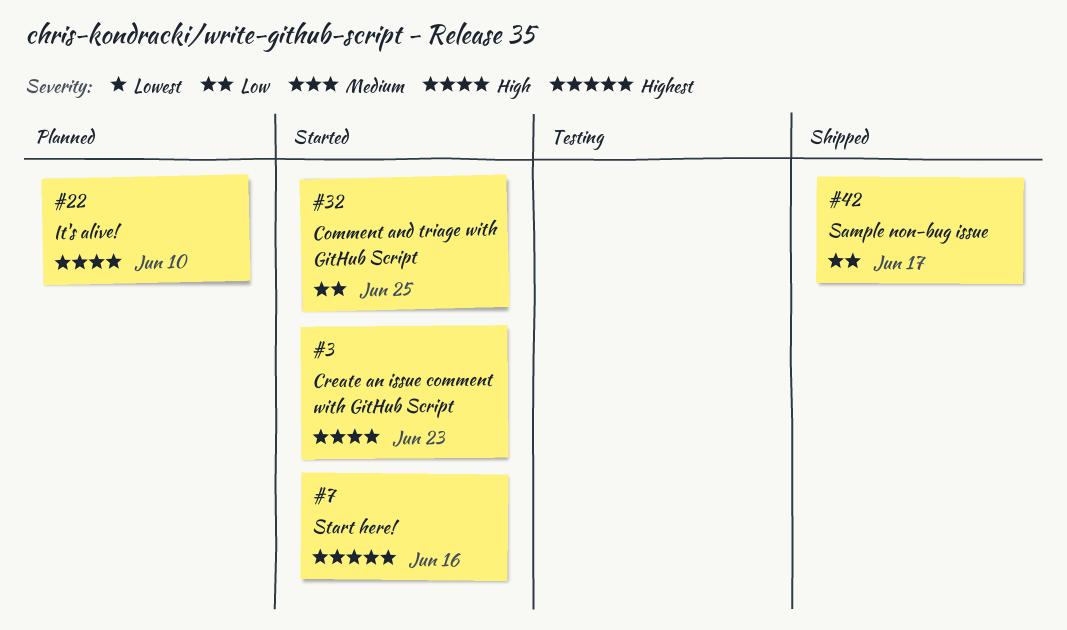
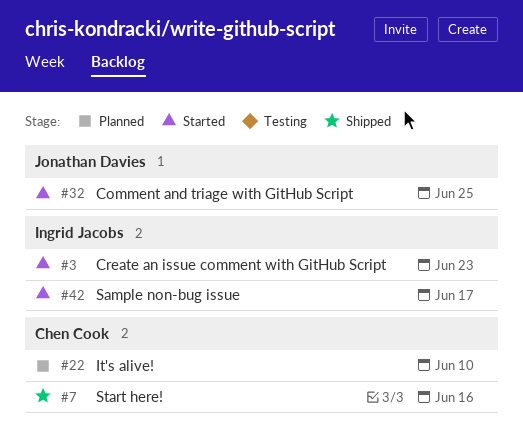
#7, status: Started -> Shipped
#42, status: Shipped -> Started

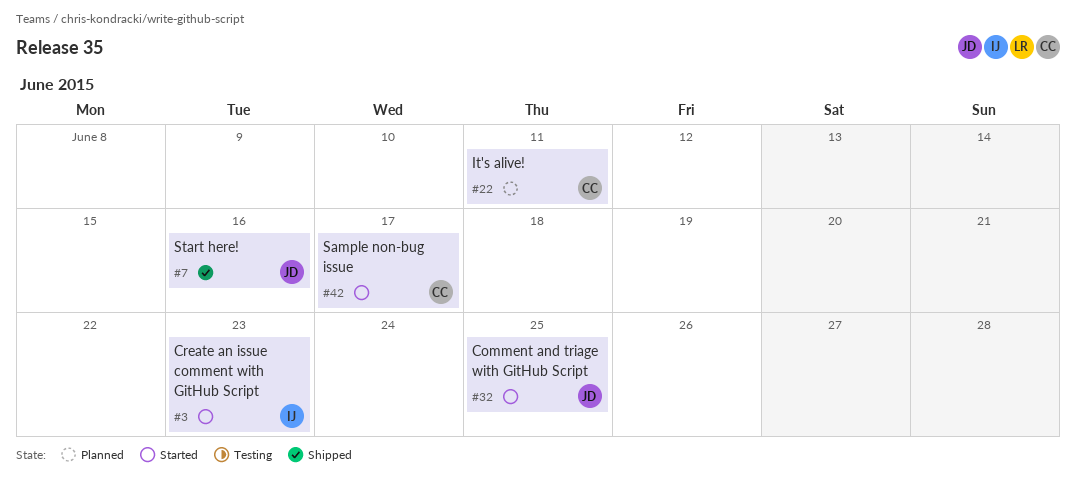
#7, owner: Chen Cook -> Jonathan Davies
#22, due: Jun 10 -> Jun 11
#42, owner: Ingrid Jacobs -> Chen Cook

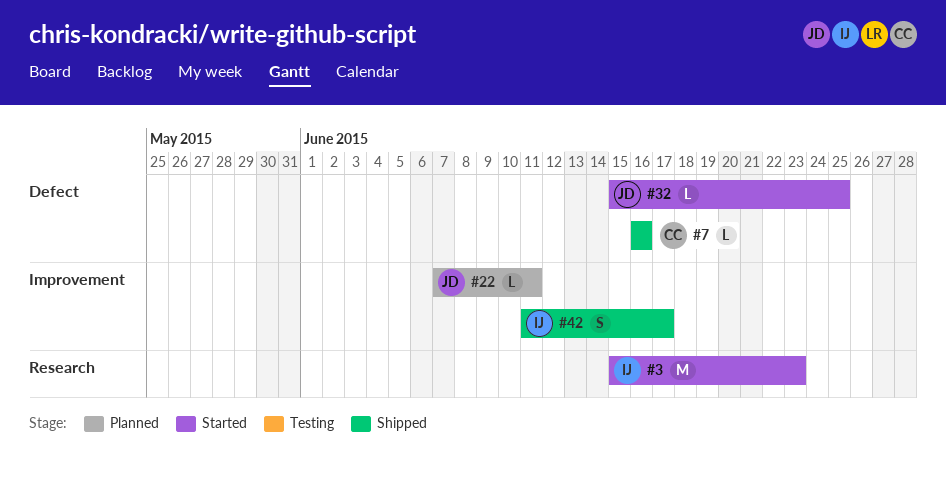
#7, owner: JD -> CC
#22, owner: CC -> JD
#42, status: Started -> Shipped
#42, owner: CC -> IJ

